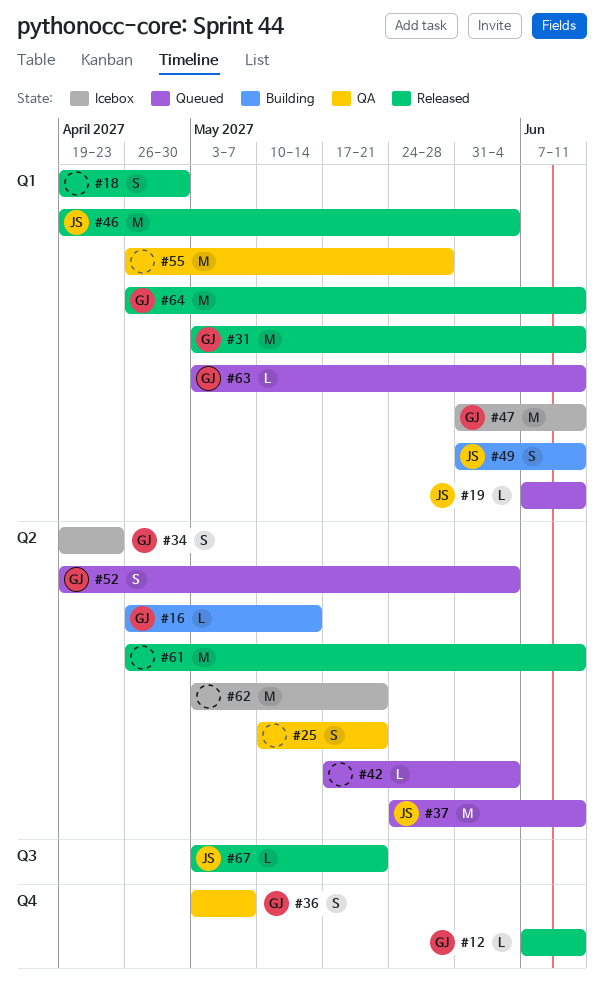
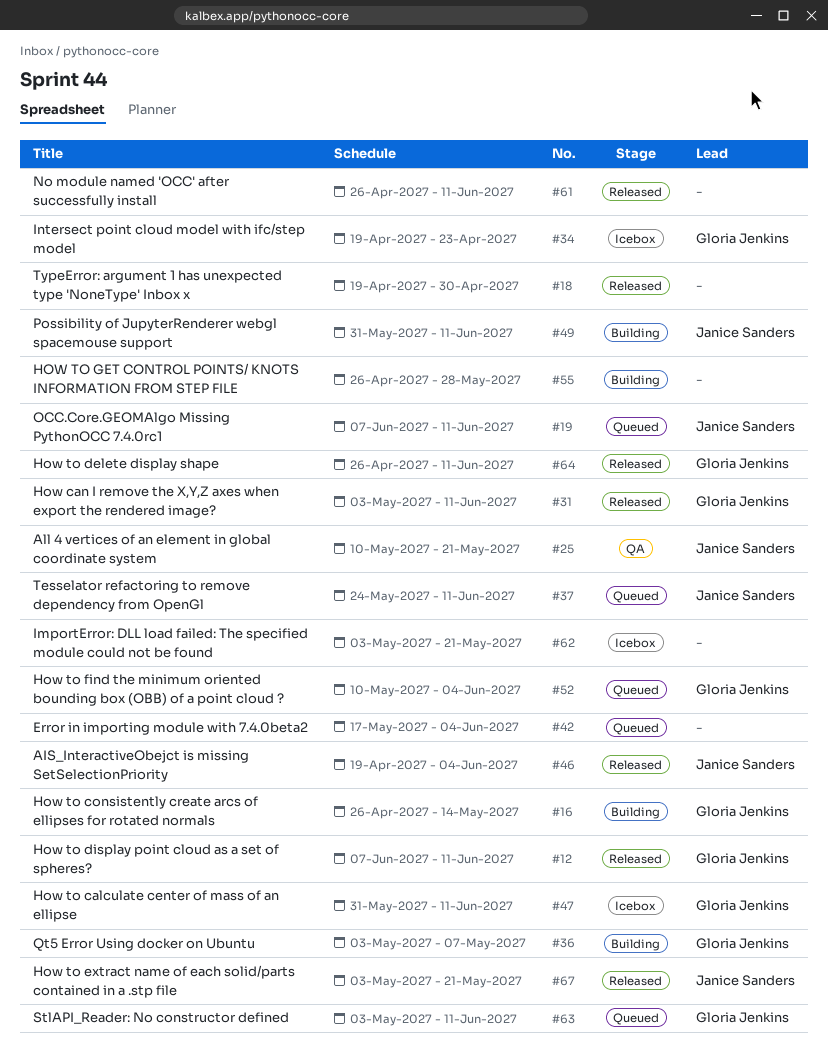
#25, owner: none -> Janice Sanders
#36, status: QA -> Building
#52, start: Apr 19 -> May 10
#55, status: QA -> Building

